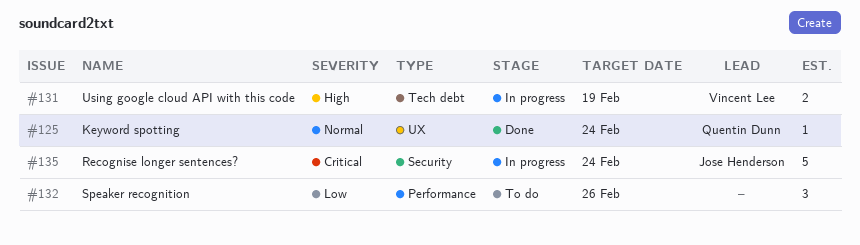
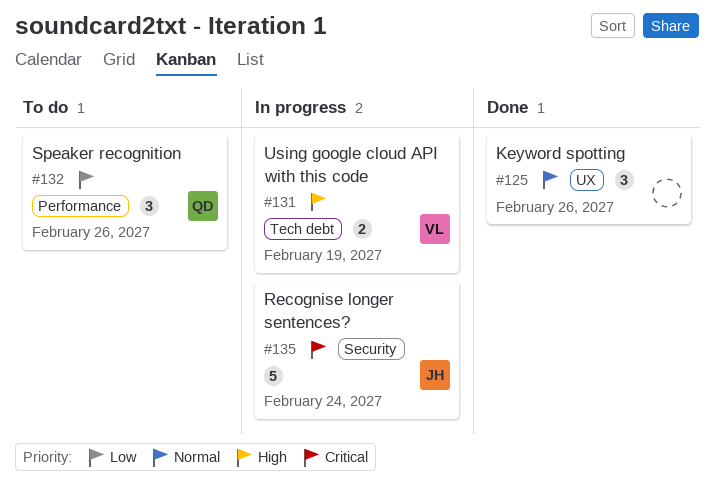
#125, owner: Quentin Dunn -> none
#125, estimate: 1 -> 3
#125, due: Feb 24 -> Feb 26
#132, owner: none -> Quentin Dunn

